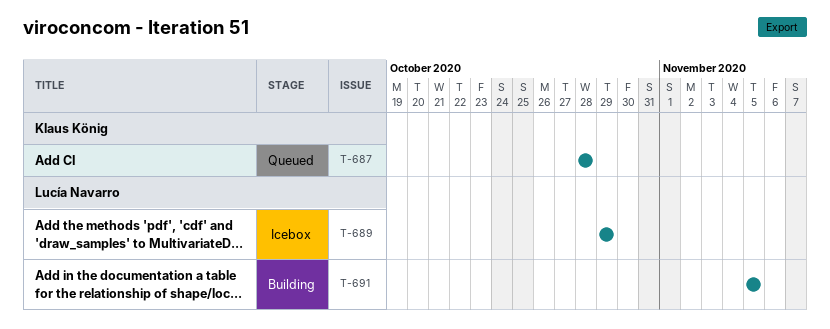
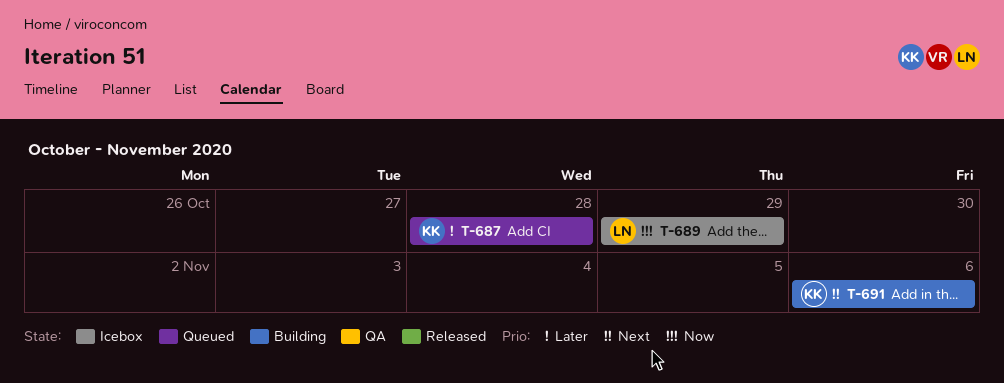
T-691, owner: Lucía Navarro -> Klaus König
T-691, start: Nov 5 -> Nov 6
T-691, due: Nov 5 -> Nov 6

